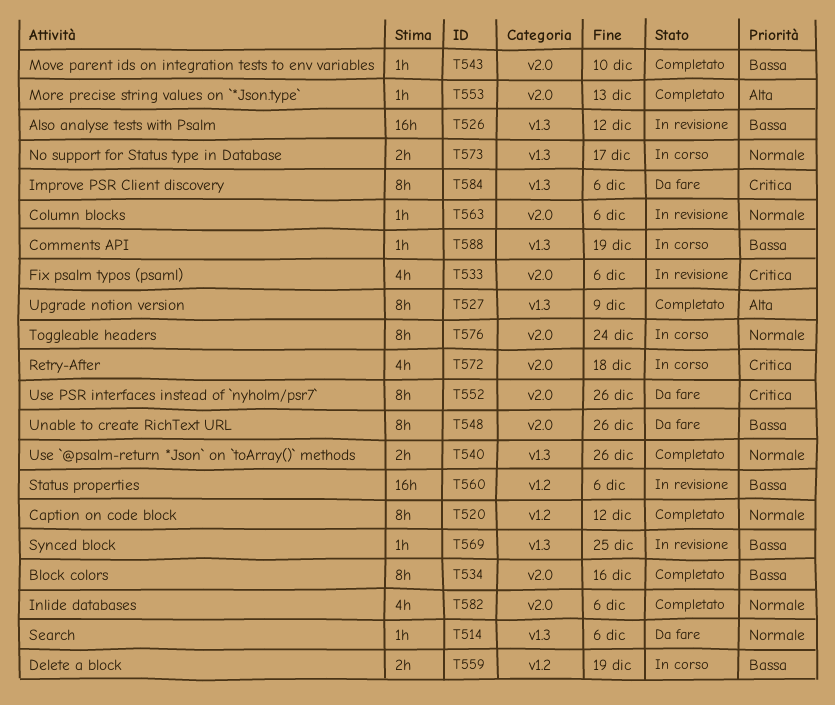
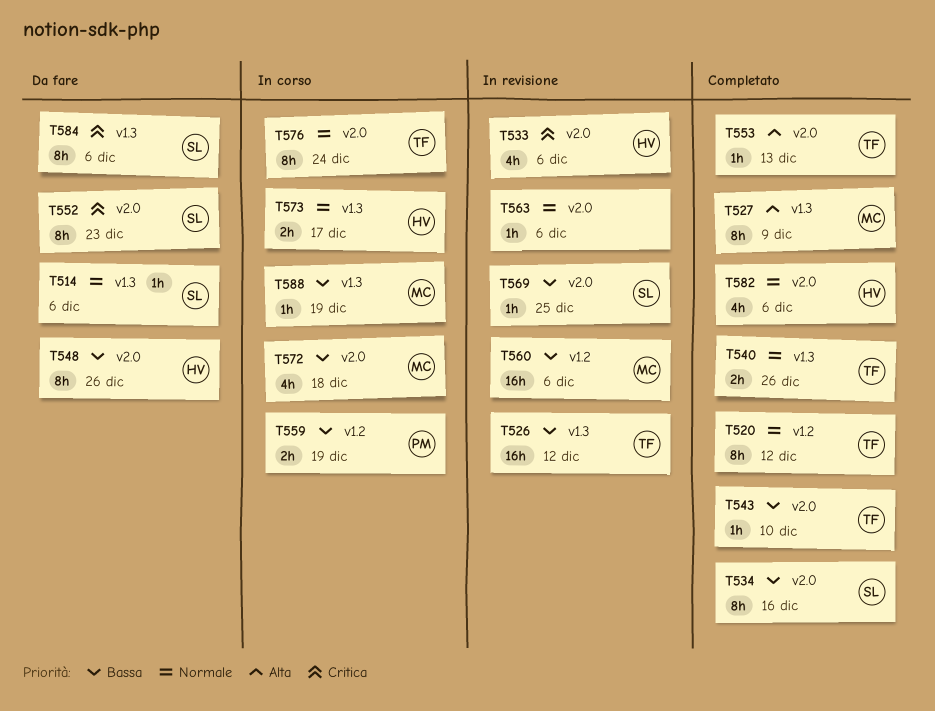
T552, due: Dec 26 -> Dec 23
T569, label: v1.3 -> v2.0
T572, priority: Critica -> Bassa

